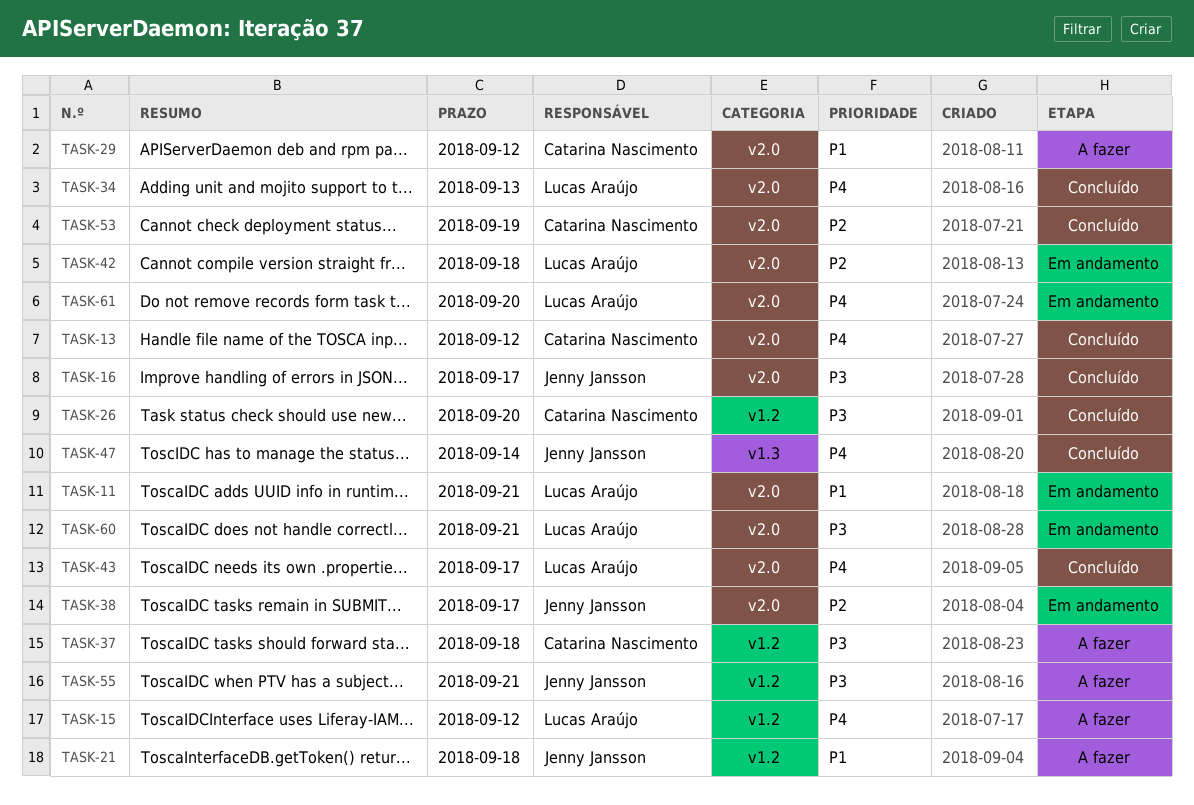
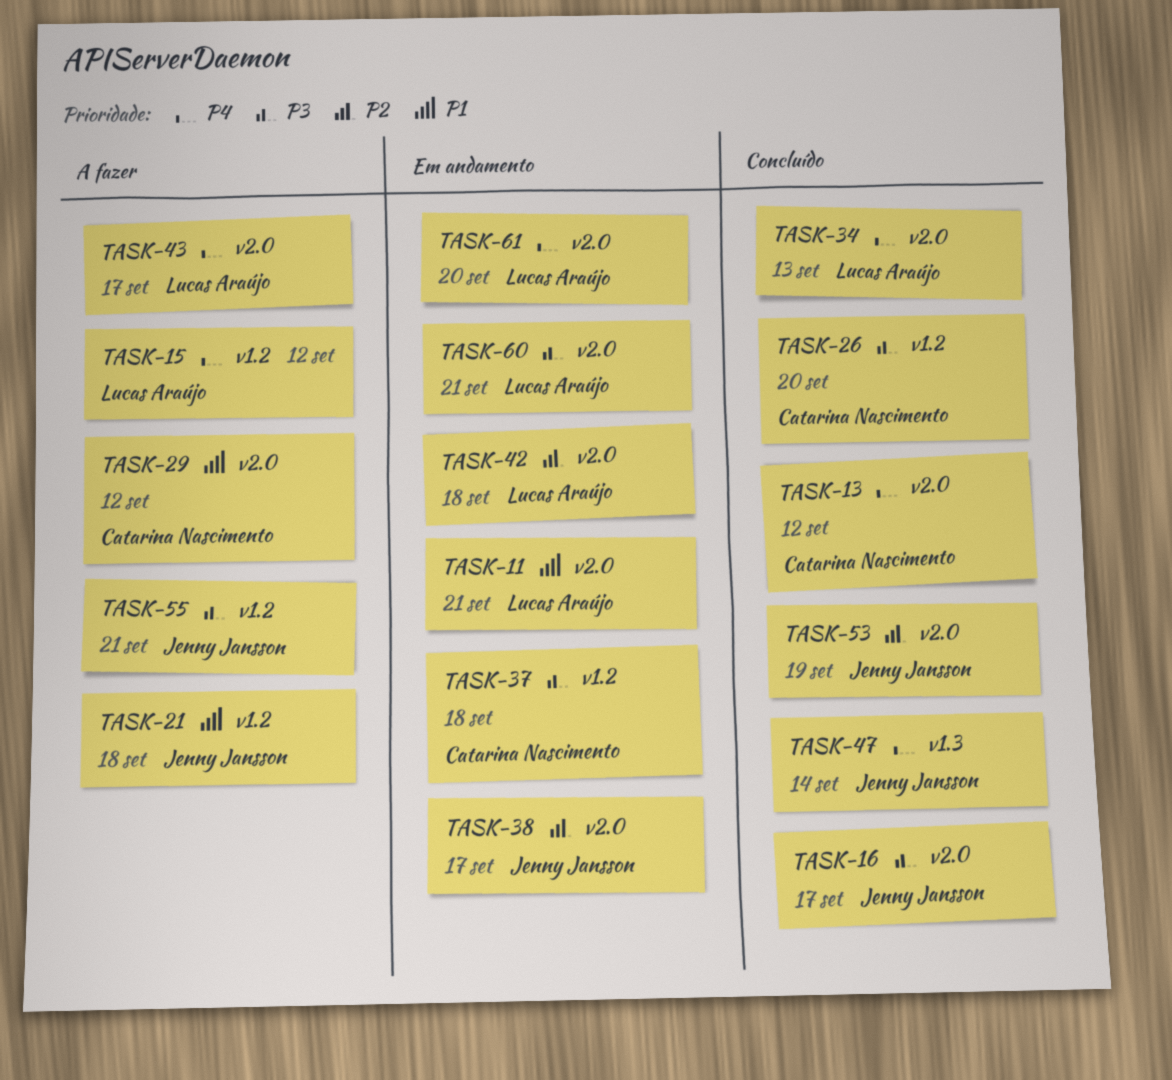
TASK-37, status: A fazer -> Em andamento
TASK-43, status: Concluído -> A fazer
TASK-53, owner: Catarina Nascimento -> Jenny Jansson

